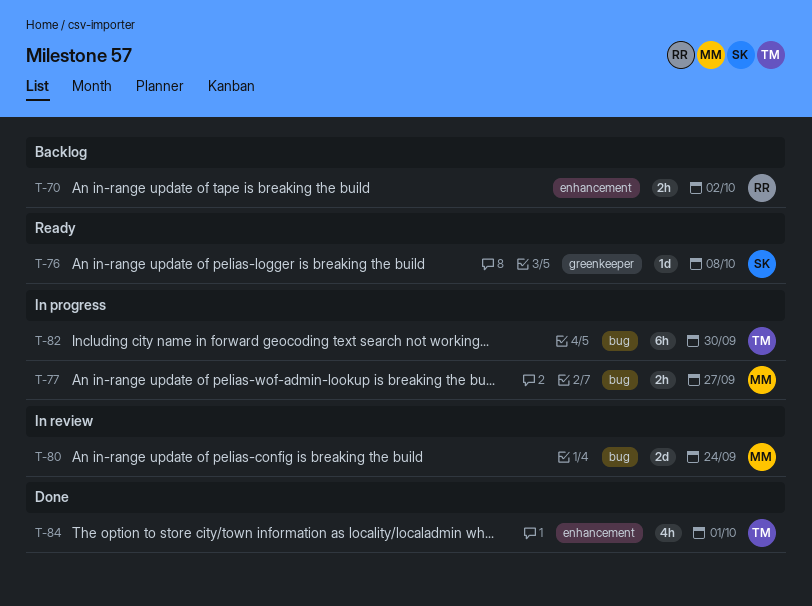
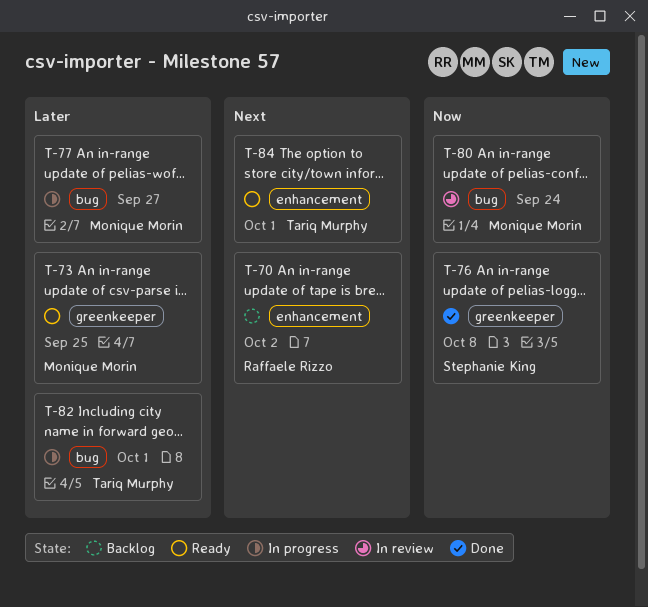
T-73: none -> present
T-76, status: Ready -> Done
T-82, due: Sep 30 -> Oct 1
T-84, status: Done -> Ready

